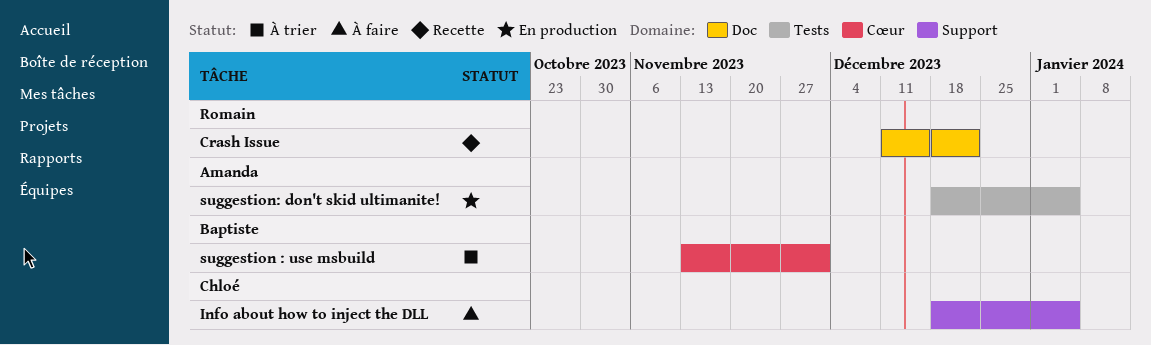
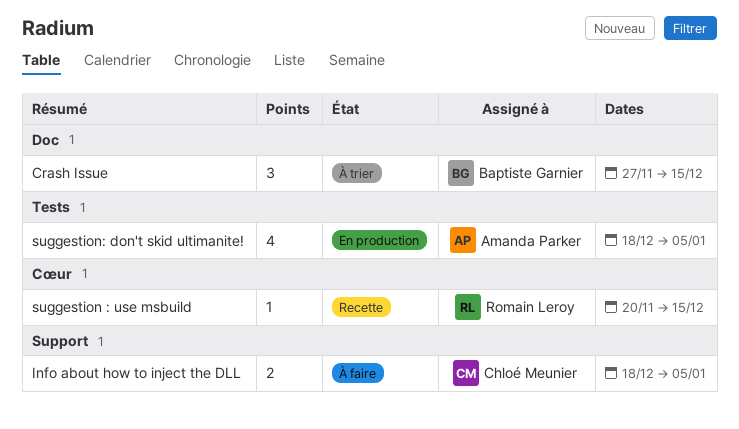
Crash Issue, status: Recette -> À trier
Crash Issue, owner: Romain Leroy -> Baptiste Garnier
Crash Issue, start: Dec 11 -> Nov 27
Crash Issue, due: Dec 22 -> Dec 15
suggestion : use msbuild, status: À trier -> Recette
suggestion : use msbuild, owner: Baptiste Garnier -> Romain Leroy
suggestion : use msbuild, start: Nov 13 -> Nov 20
suggestion : use msbuild, due: Dec 1 -> Dec 15

